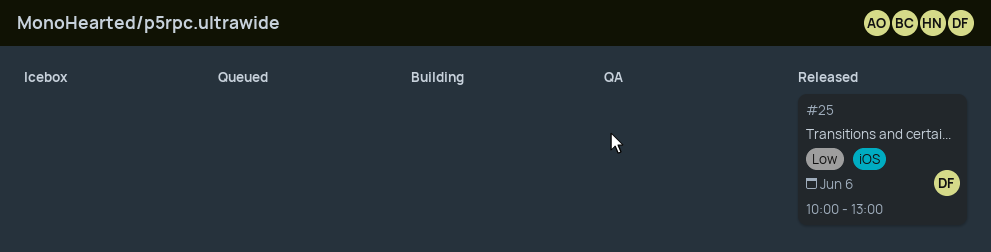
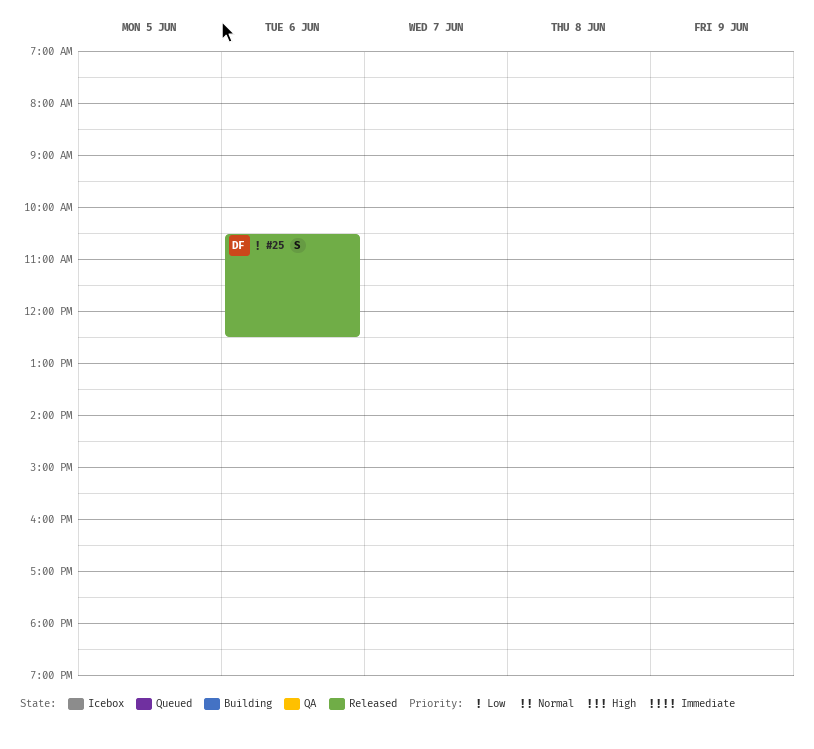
#25, begins: 10:00 -> 10:30
#25, ends: 13:00 -> 12:30

